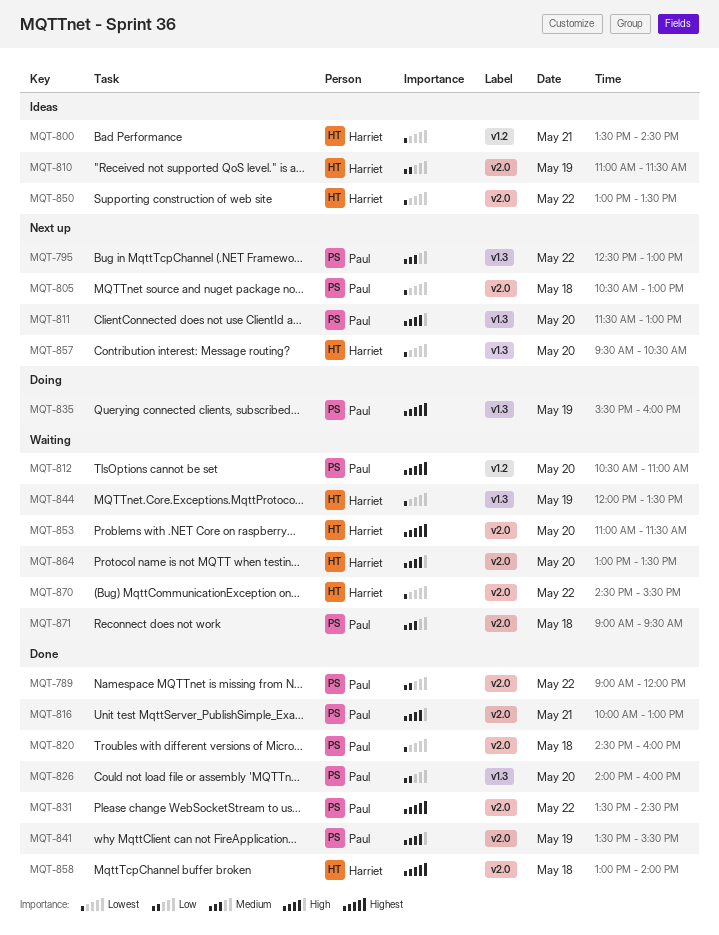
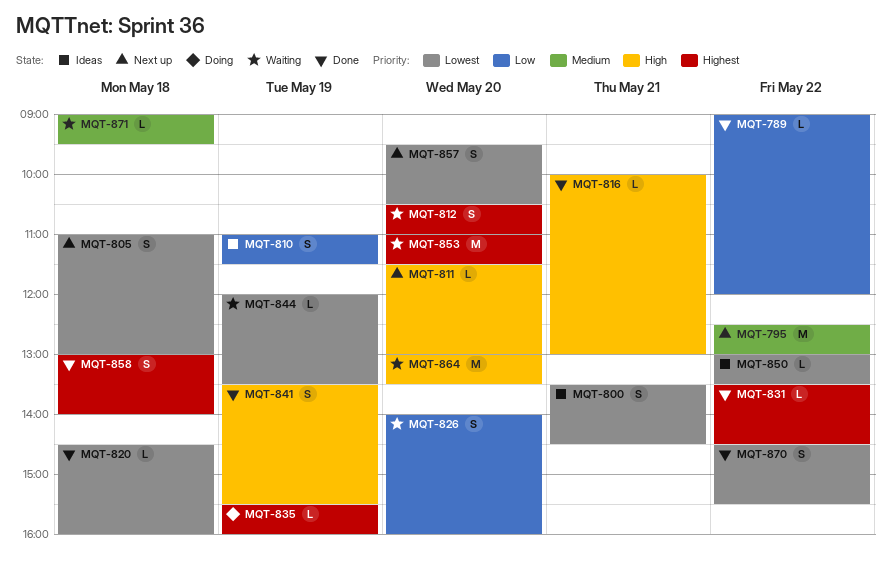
MQT-805, begins: 10:30 -> 11:00
MQT-826, status: Done -> Waiting
MQT-870, status: Waiting -> Done

